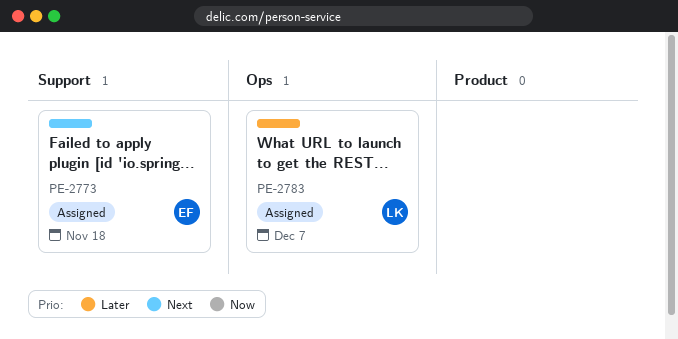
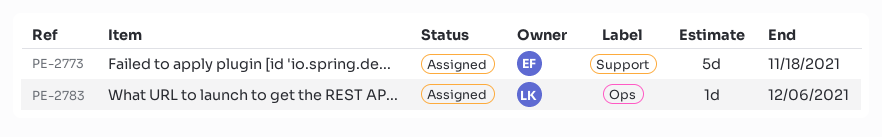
PE-2783, due: Dec 7 -> Dec 6

